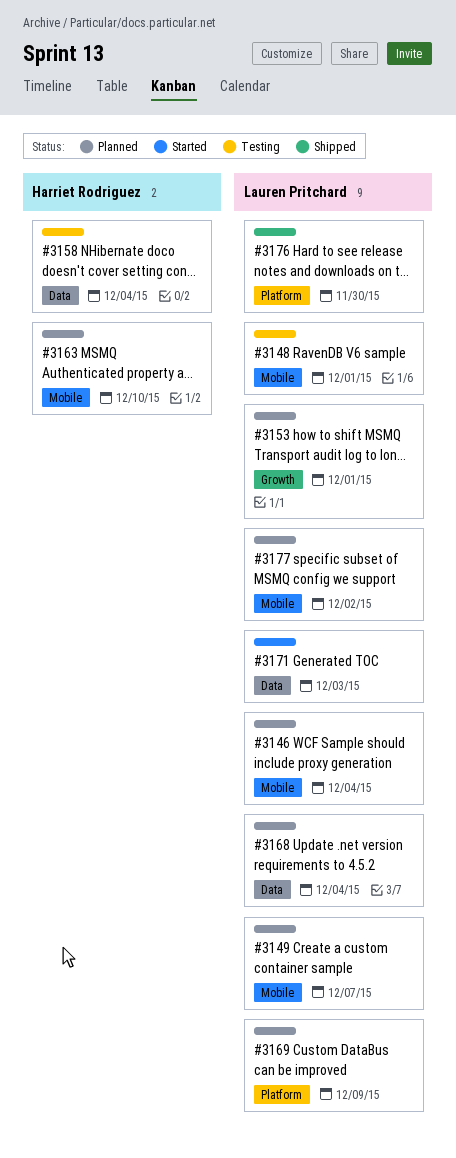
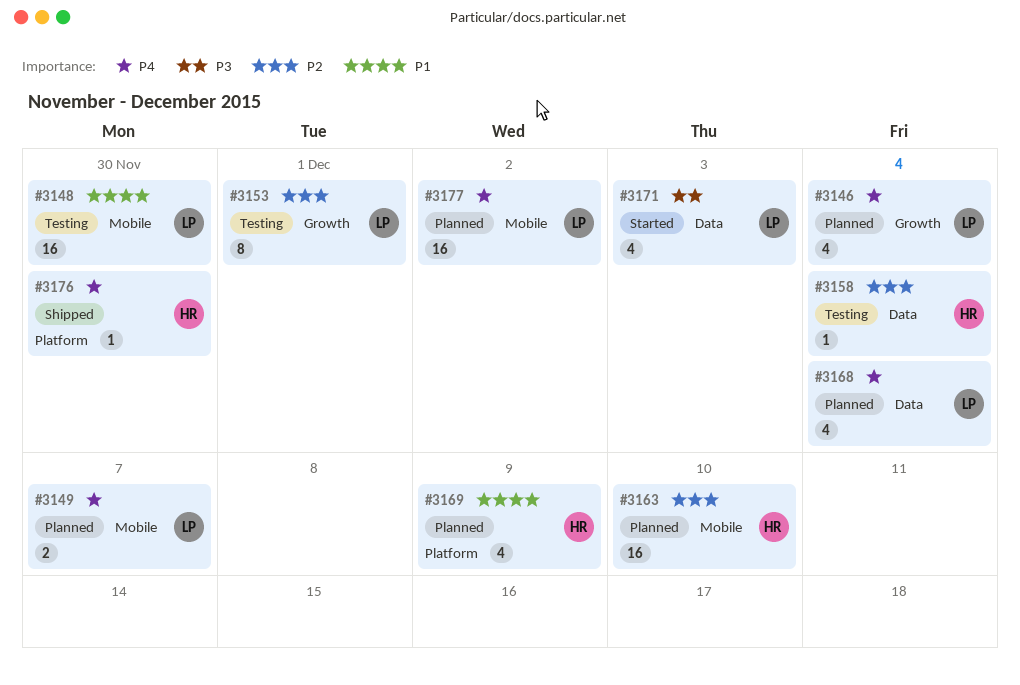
#3146, label: Mobile -> Growth
#3148, due: Dec 1 -> Nov 30
#3153, status: Planned -> Testing
#3169, owner: Lauren Pritchard -> Harriet Rodriguez
#3176, owner: Lauren Pritchard -> Harriet Rodriguez

